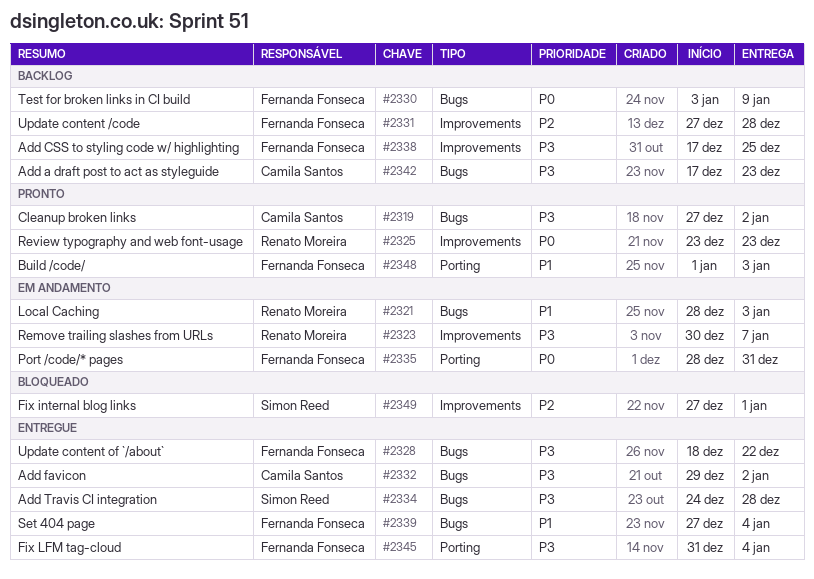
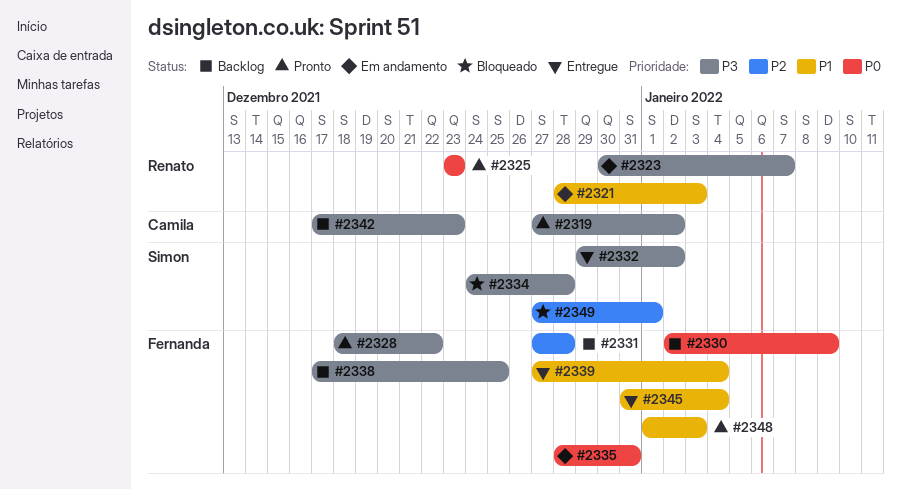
#2328, status: Entregue -> Pronto
#2330, start: Jan 3 -> Jan 2
#2332, owner: Camila Santos -> Simon Reed
#2334, status: Entregue -> Bloqueado
#2345, priority: P3 -> P1

